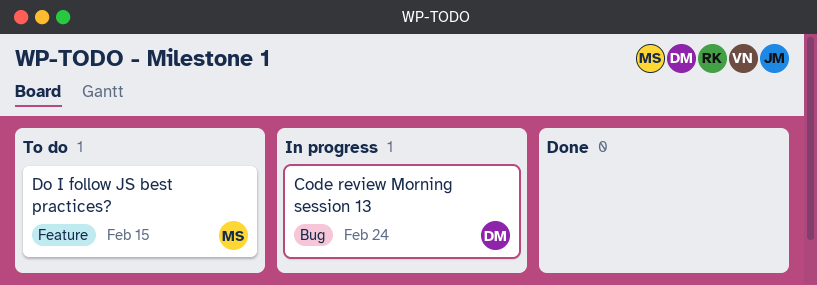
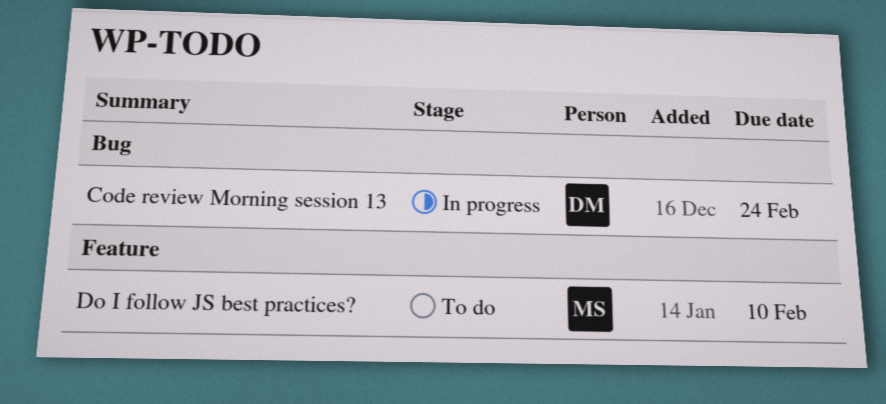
Do I follow JS best practices?, due: Feb 15 -> Feb 10

